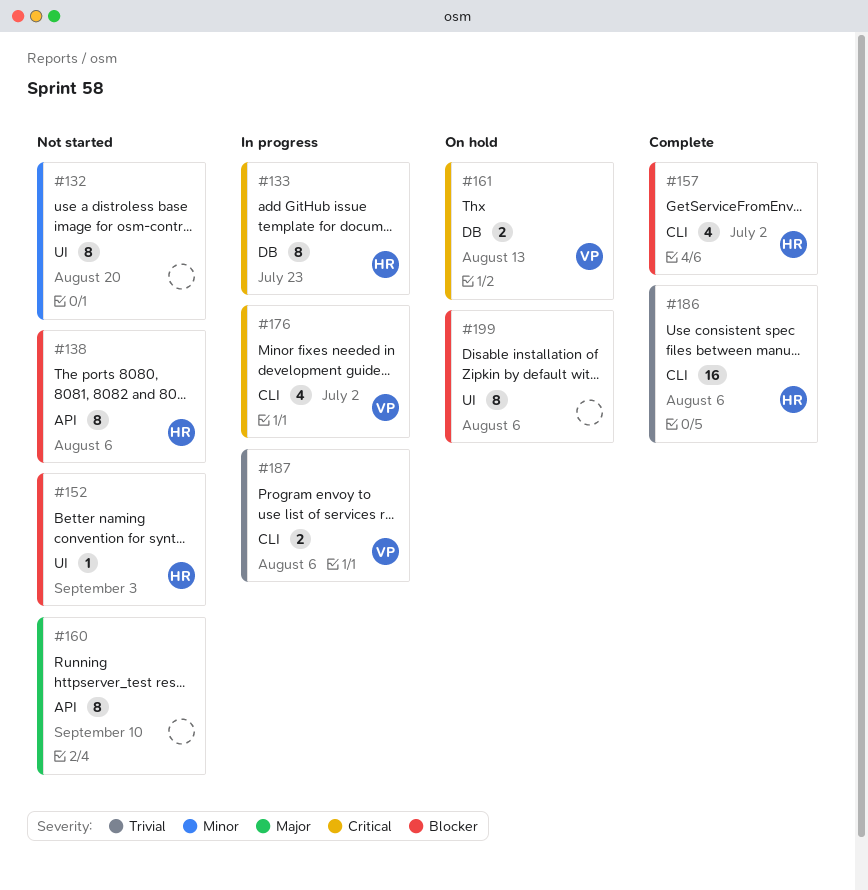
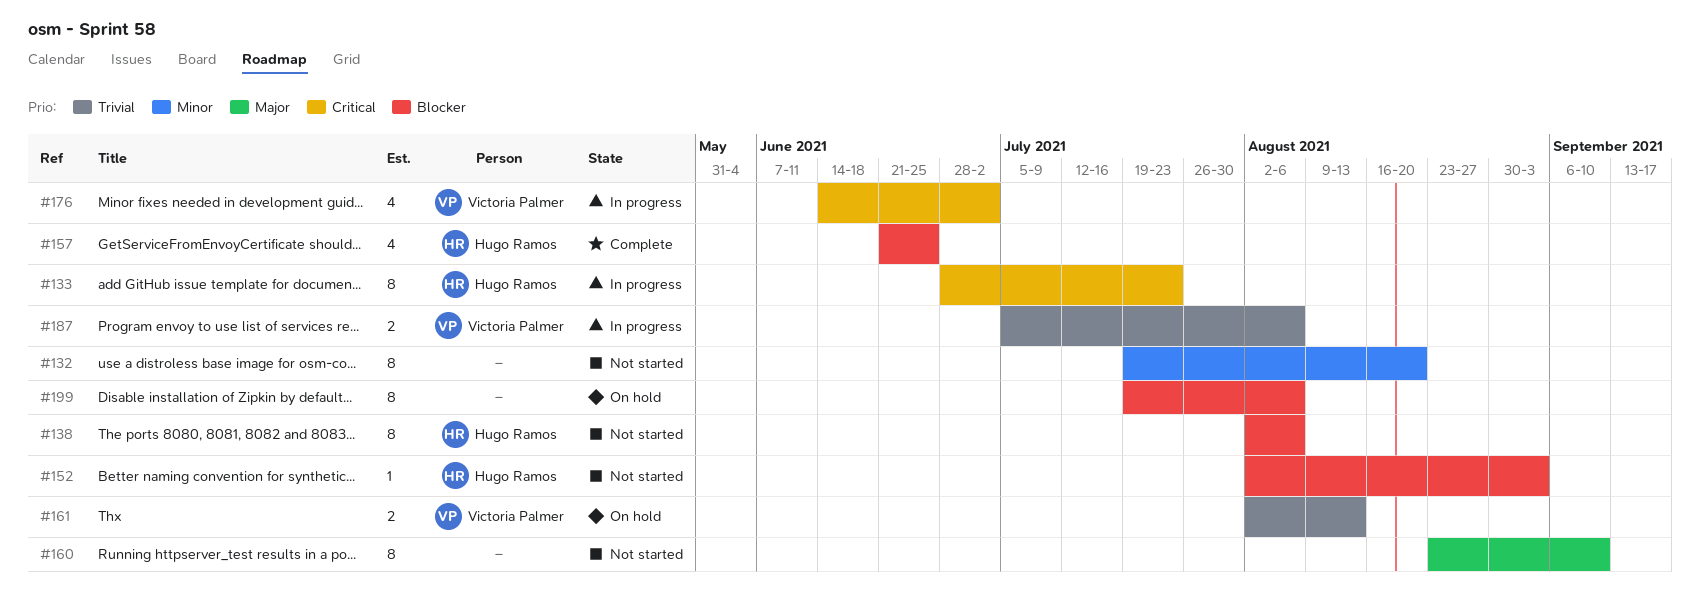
#157, due: Jul 2 -> Jun 25
#161, priority: Critical -> Trivial
#186: present -> none

